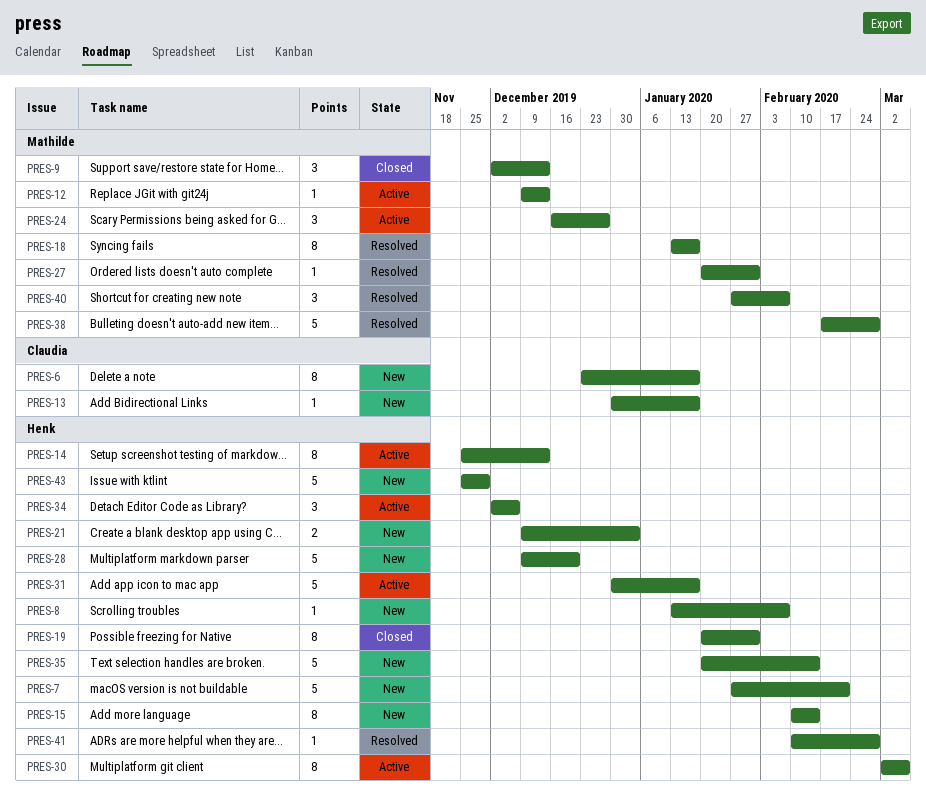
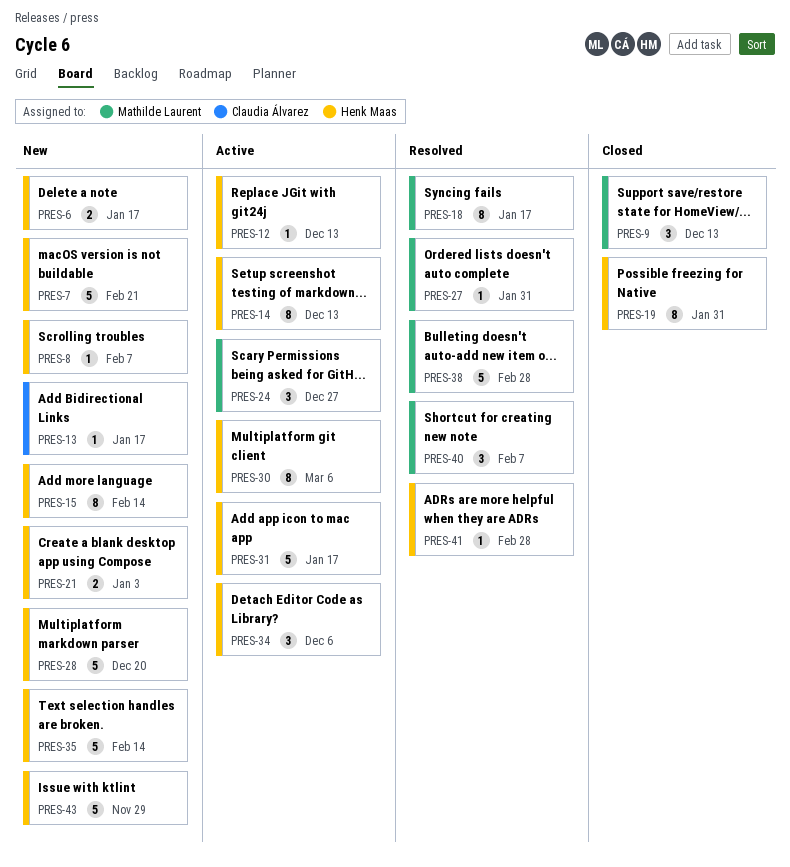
PRES-6, owner: Claudia Álvarez -> Henk Maas
PRES-6, estimate: 8 -> 2
PRES-12, owner: Mathilde Laurent -> Henk Maas

